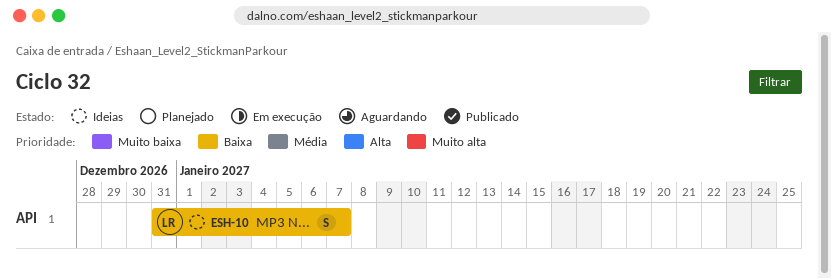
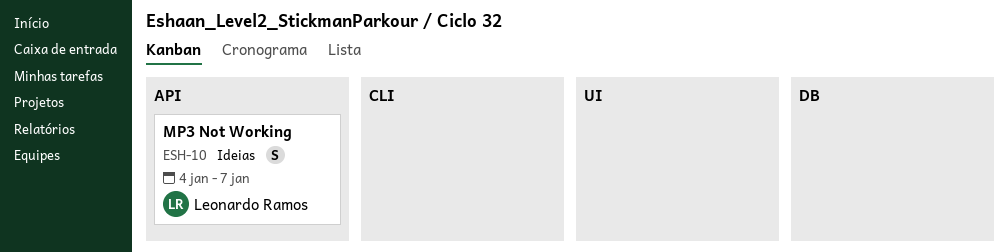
ESH-10, start: Dec 31 -> Jan 4

